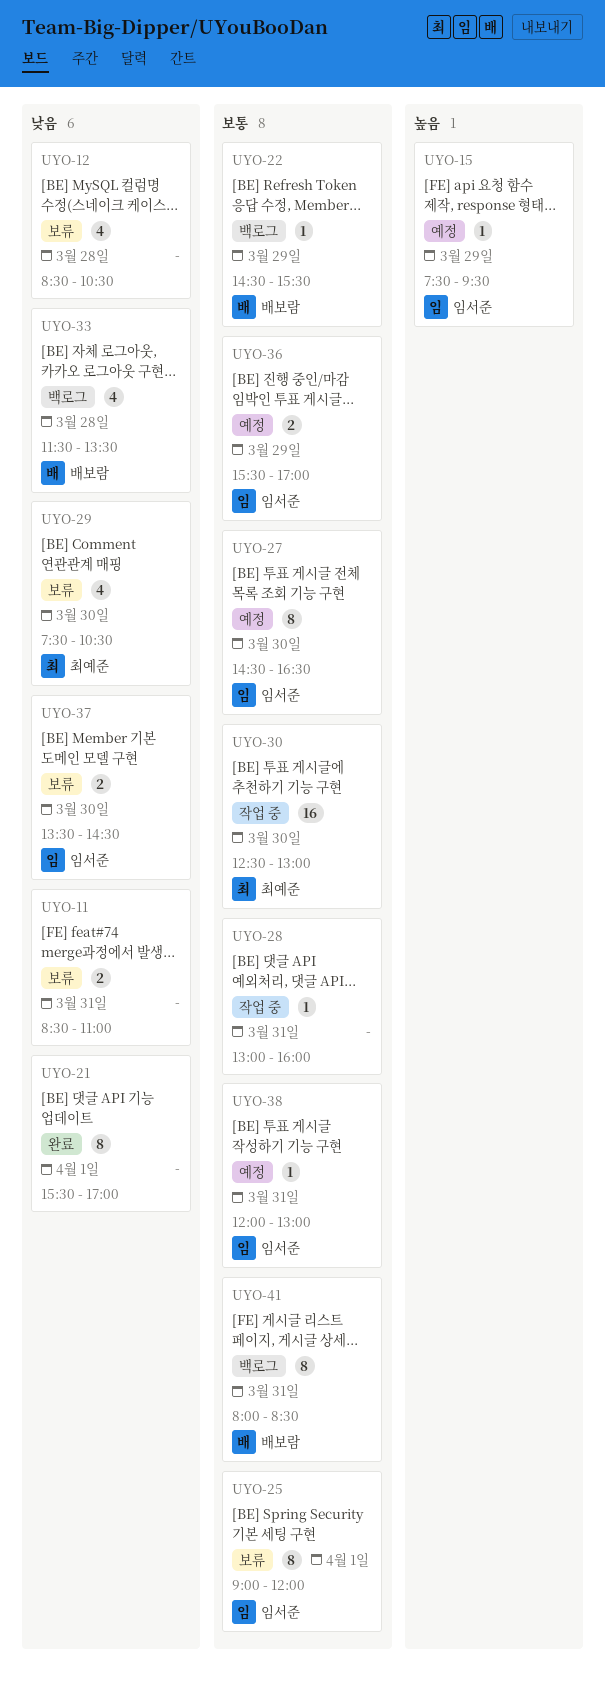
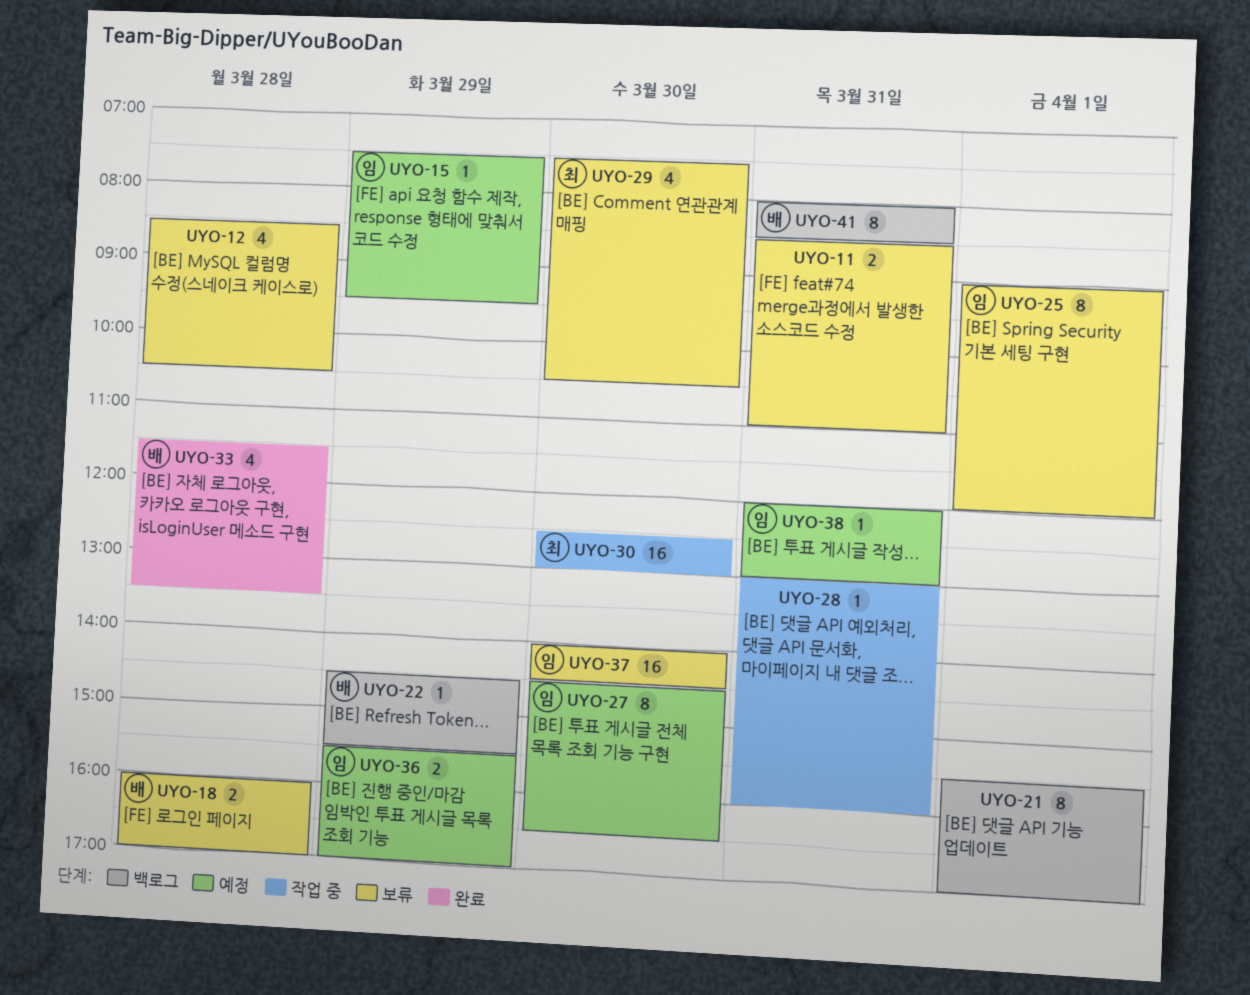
UYO-18: none -> present
UYO-21, status: 완료 -> 백로그
UYO-33, status: 백로그 -> 완료
UYO-37, estimate: 2 -> 16
UYO-37, begins: 13:30 -> 14:00

